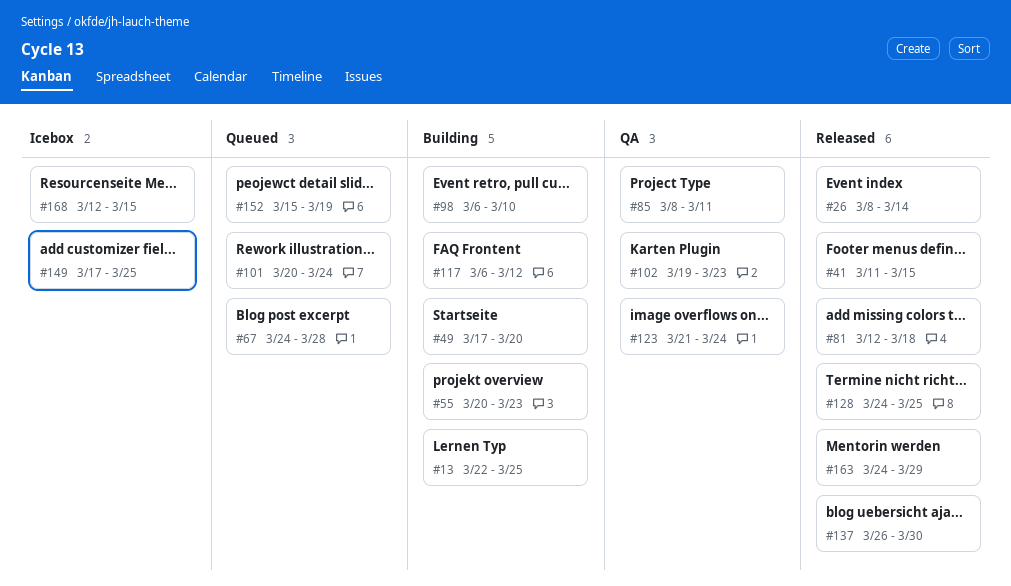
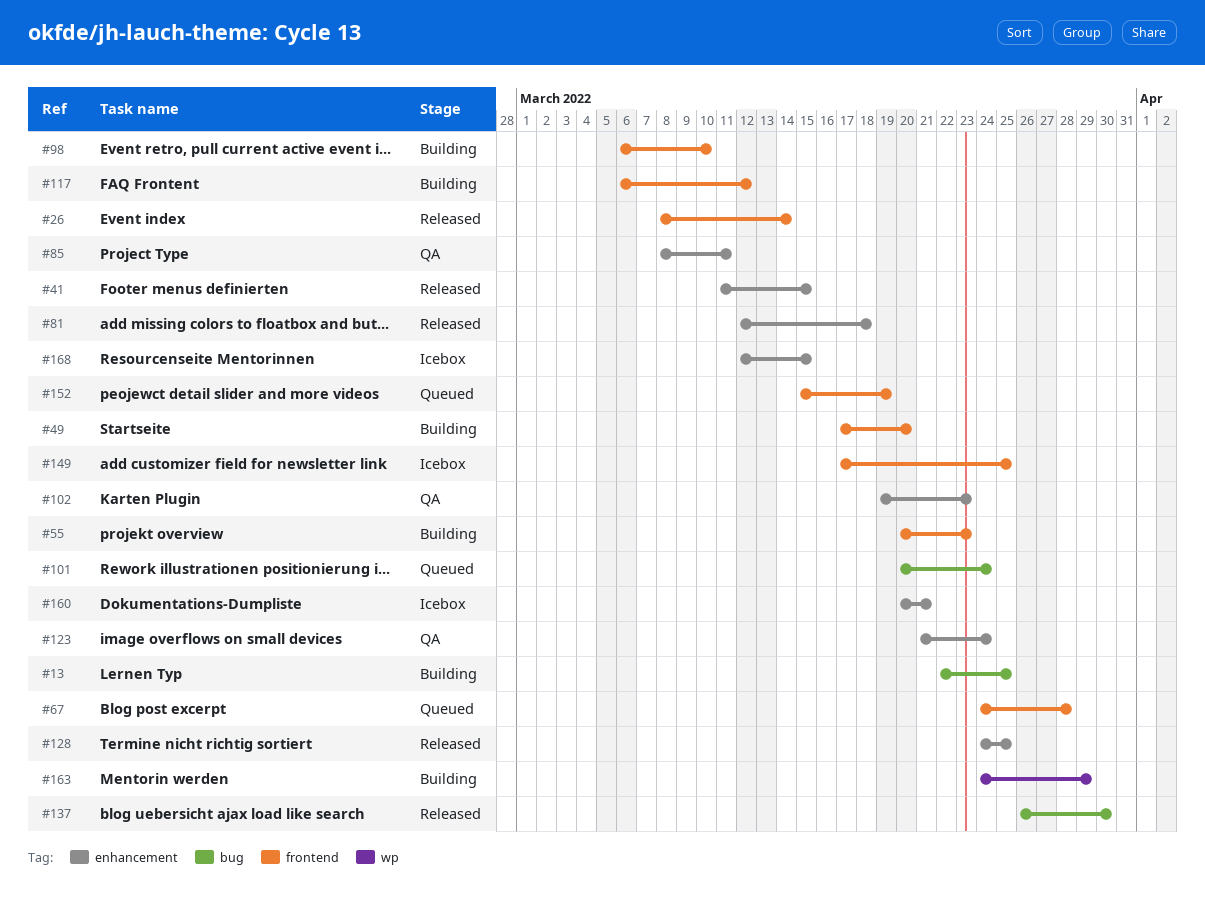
#160: none -> present
#163, status: Released -> Building

